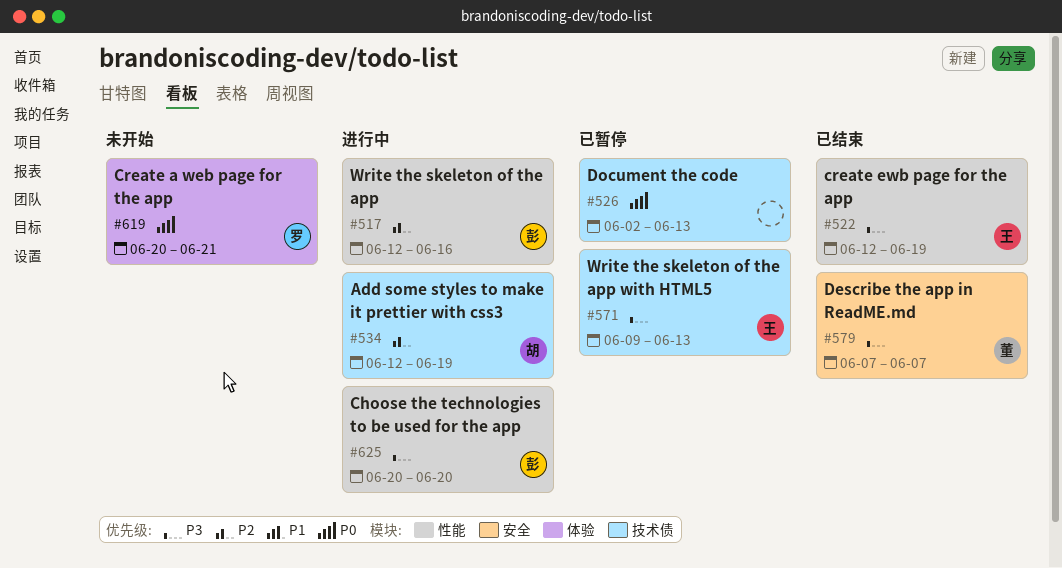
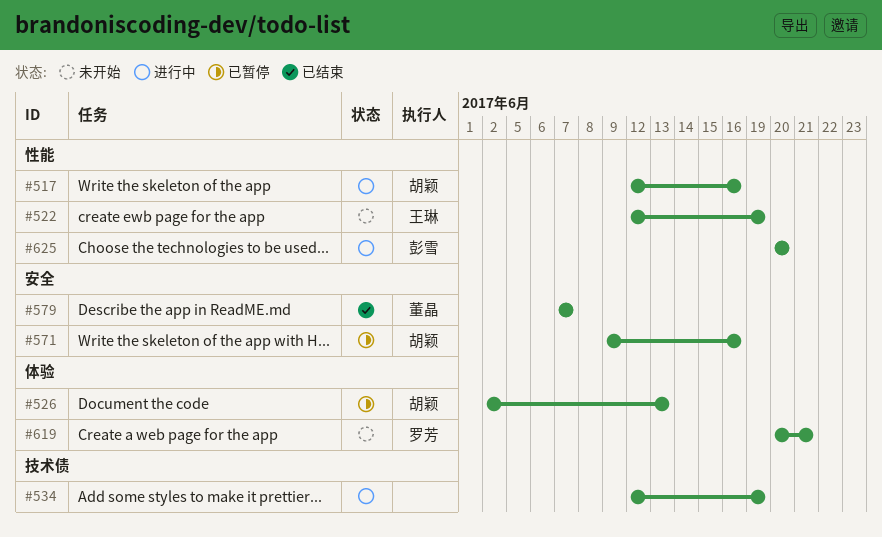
#517, owner: 彭雪 -> 胡颖
#522, status: 已结束 -> 未开始
#526, owner: none -> 胡颖
#526, label: 技术债 -> 体验
#534, owner: 胡颖 -> none
#571, owner: 王琳 -> 胡颖
#571, label: 技术债 -> 安全
#571, due: Jun 13 -> Jun 16

